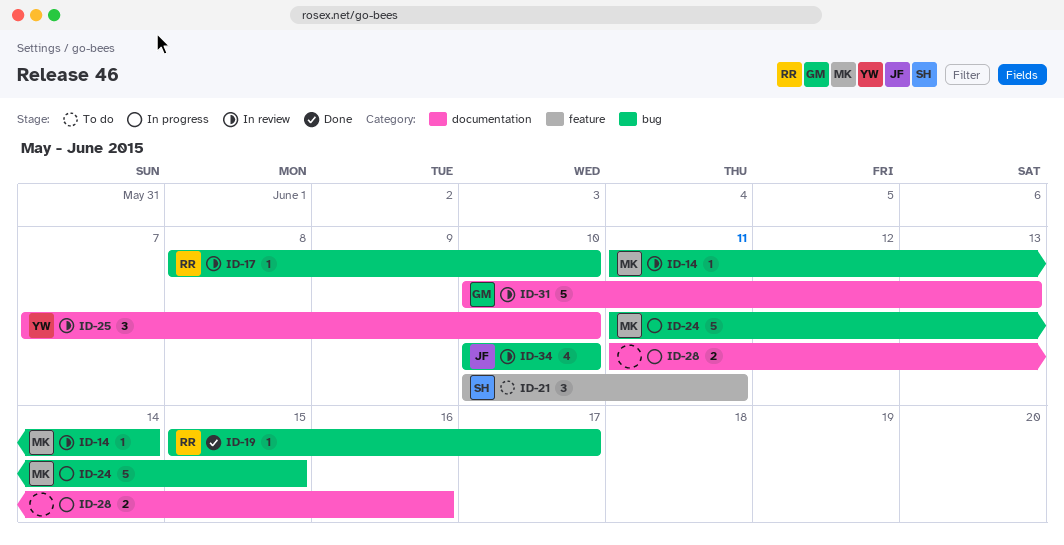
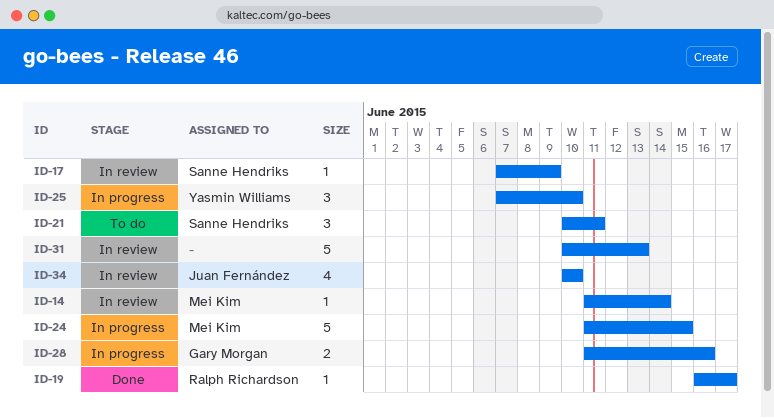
ID-17, owner: Ralph Richardson -> Sanne Hendriks
ID-17, start: Jun 8 -> Jun 7
ID-17, due: Jun 10 -> Jun 9
ID-19, start: Jun 15 -> Jun 16
ID-25, status: In review -> In progress
ID-28, owner: none -> Gary Morgan
ID-31, owner: Gary Morgan -> none

